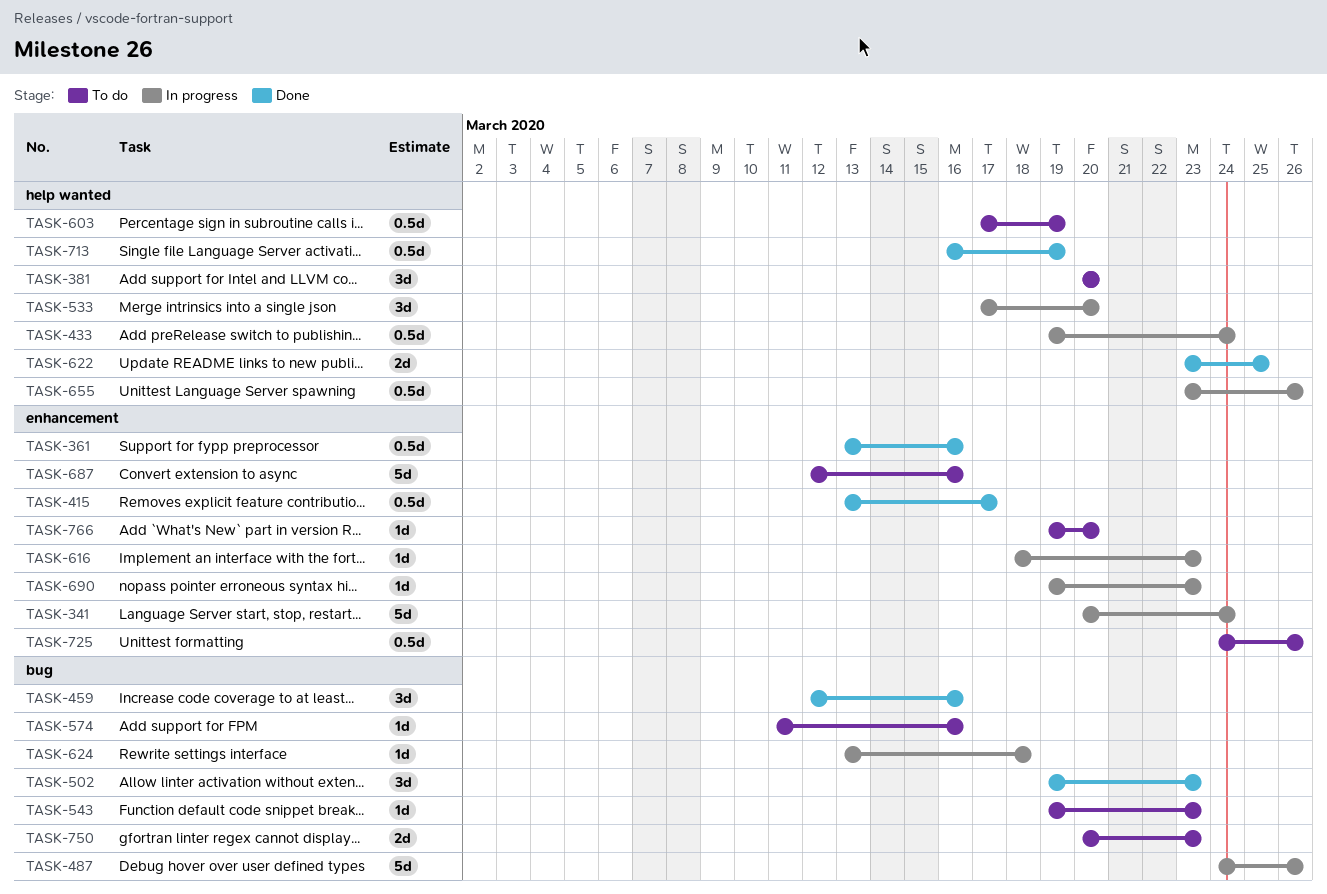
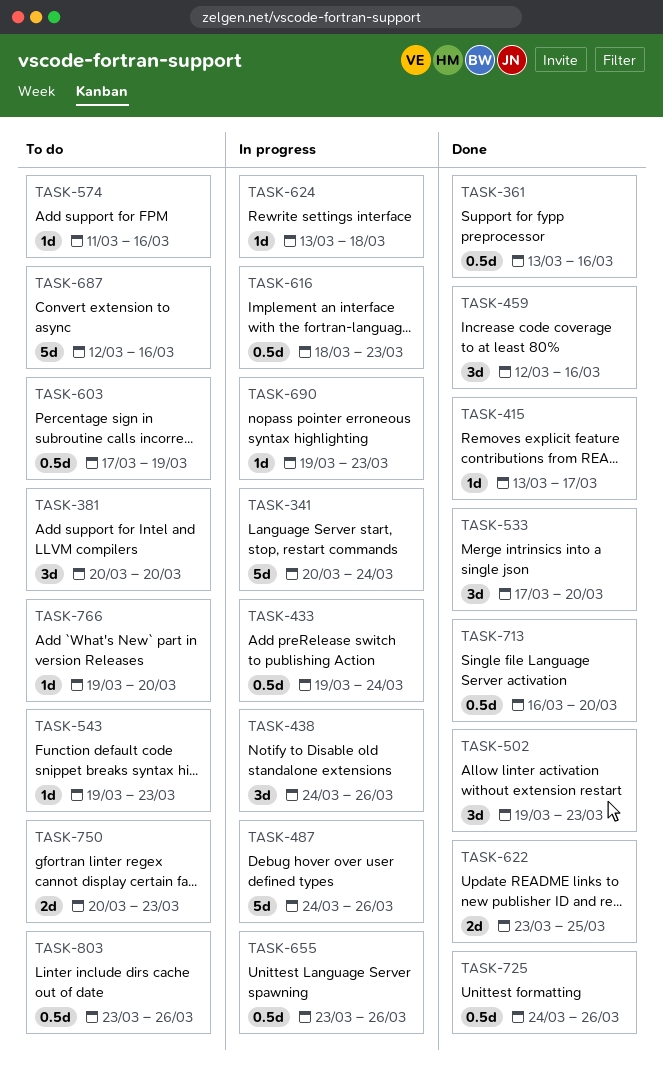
TASK-415, estimate: 0.5d -> 1d
TASK-438: none -> present
TASK-533, status: In progress -> Done
TASK-616, estimate: 1d -> 0.5d
TASK-713, due: Mar 19 -> Mar 20
TASK-725, status: To do -> Done
TASK-803: none -> present

